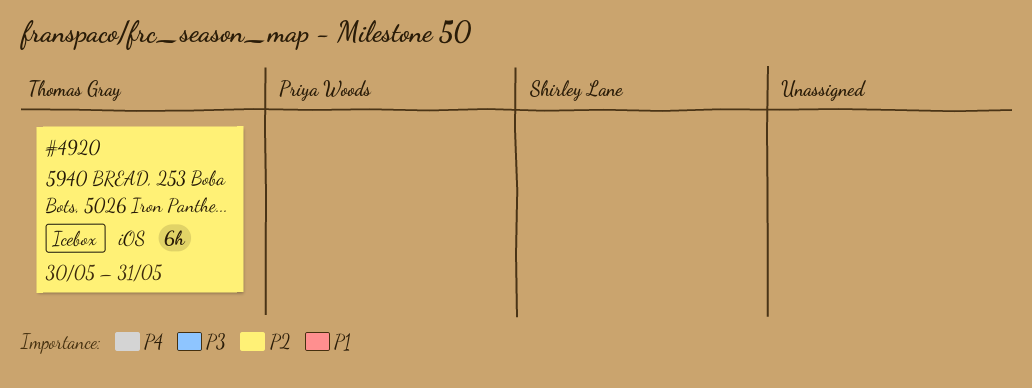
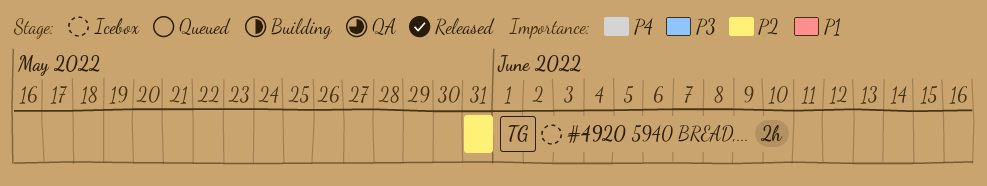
#4920, estimate: 6h -> 2h
#4920, start: May 30 -> May 31

